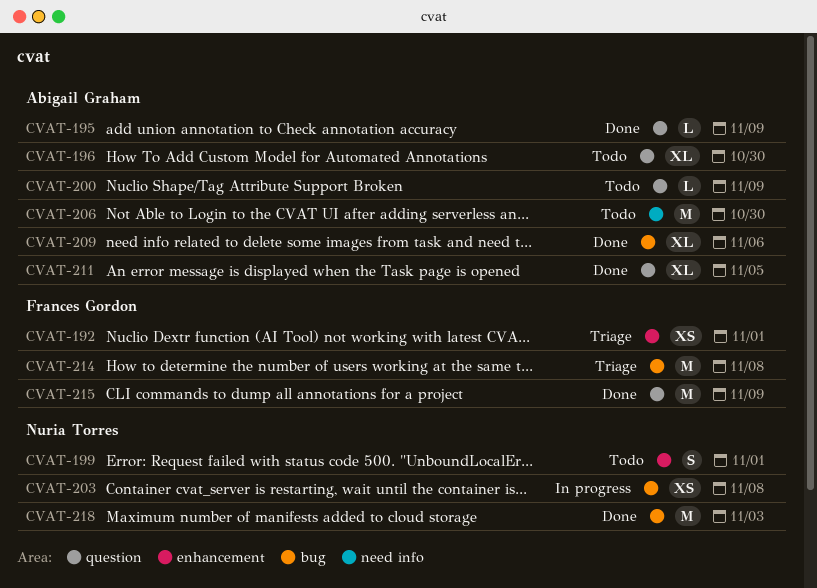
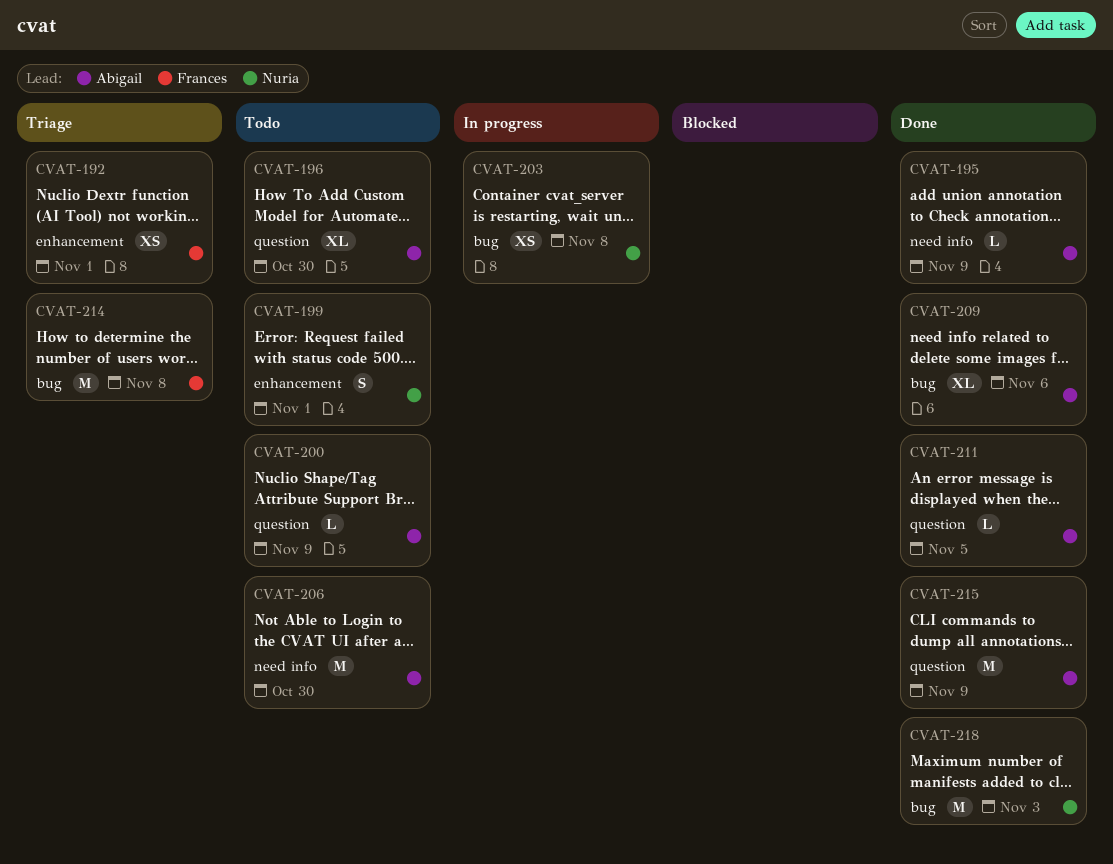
CVAT-195, label: question -> need info
CVAT-211, estimate: XL -> L
CVAT-215, owner: Frances Gordon -> Abigail Graham

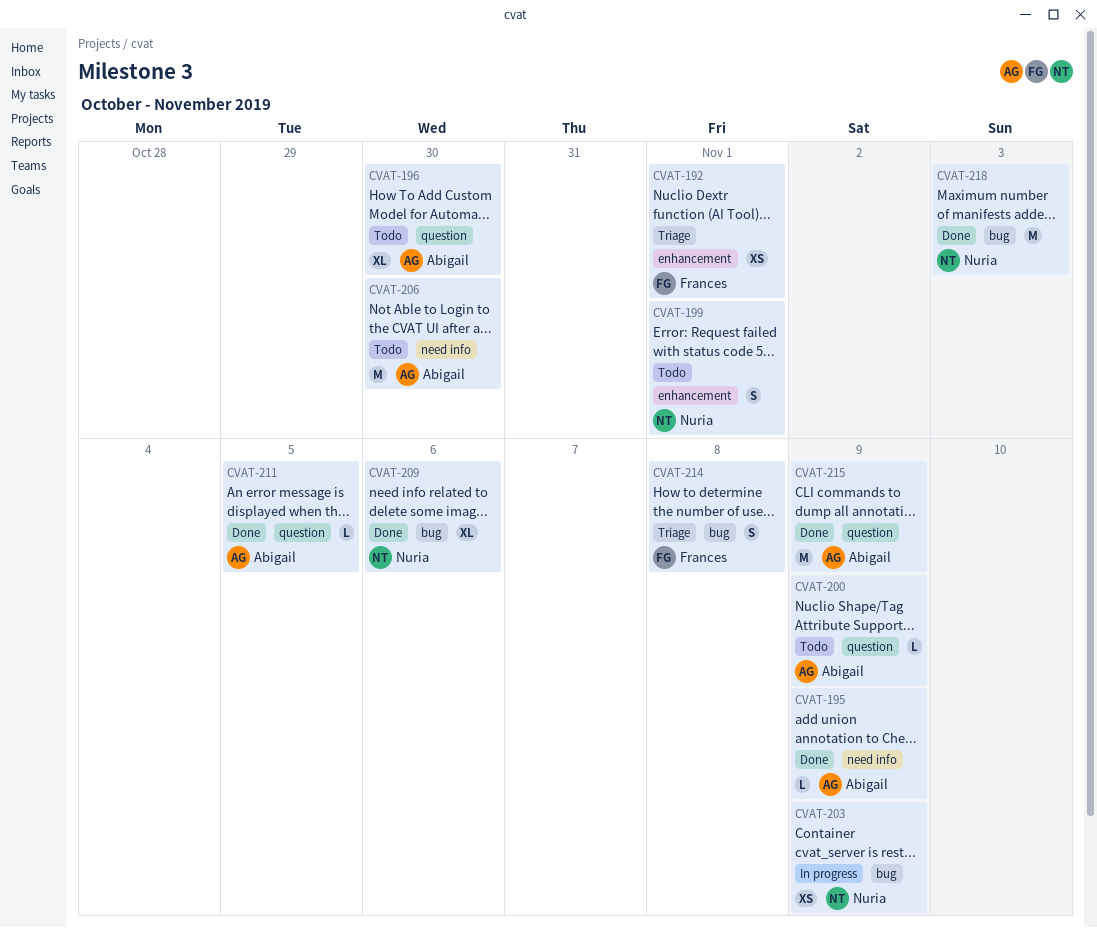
CVAT-203, due: Nov 8 -> Nov 9
CVAT-209, owner: Abigail -> Nuria
CVAT-214, estimate: M -> S

